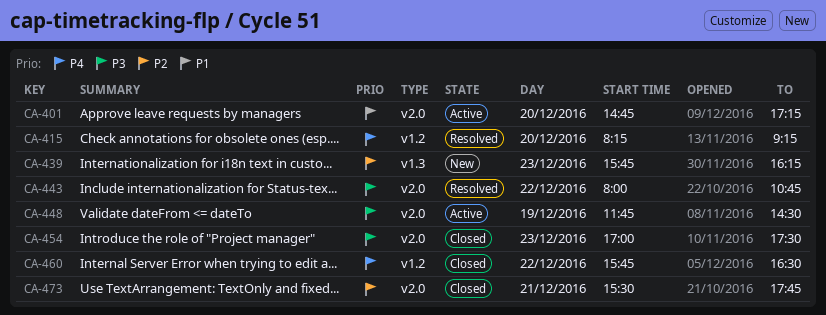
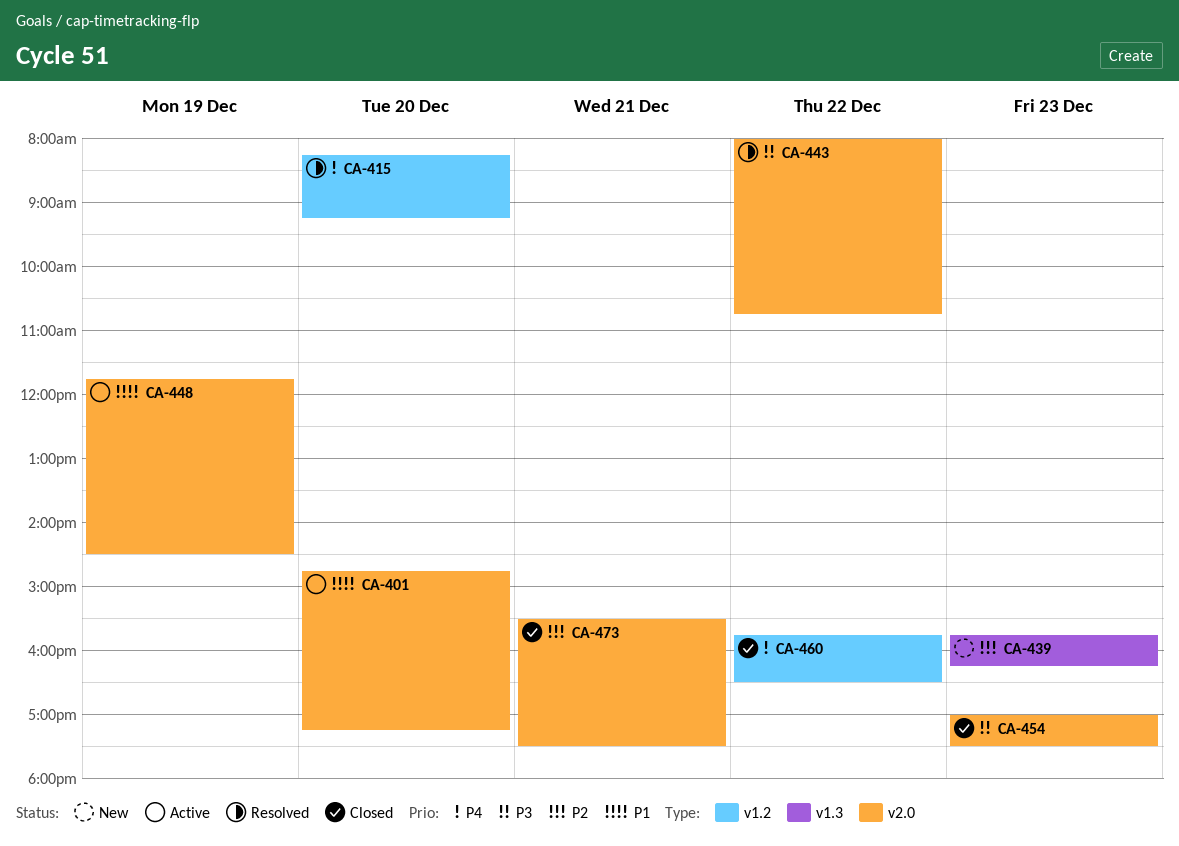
CA-448, priority: P3 -> P1
CA-473, ends: 17:45 -> 17:30

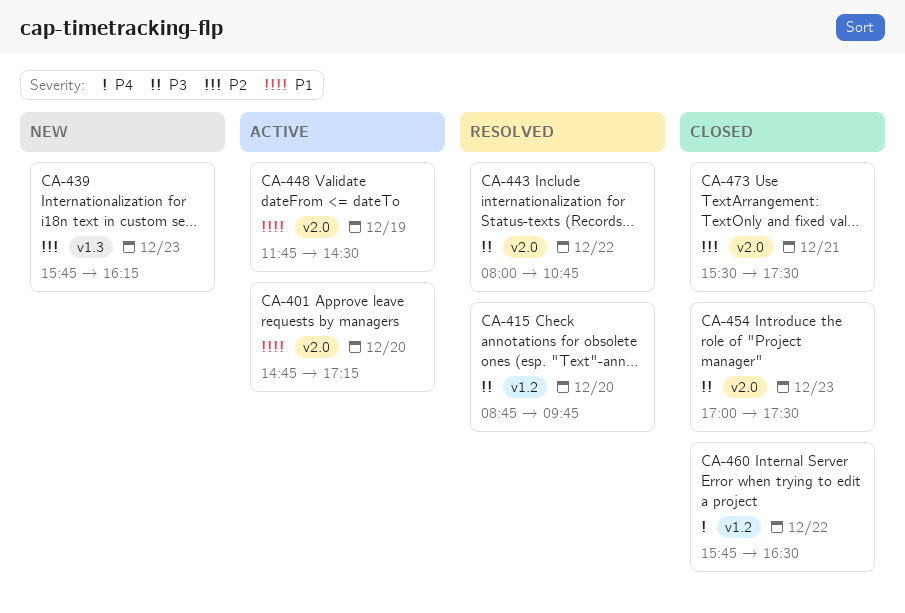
CA-415, priority: P4 -> P3
CA-415, begins: 08:15 -> 08:45
CA-415, ends: 09:15 -> 09:45

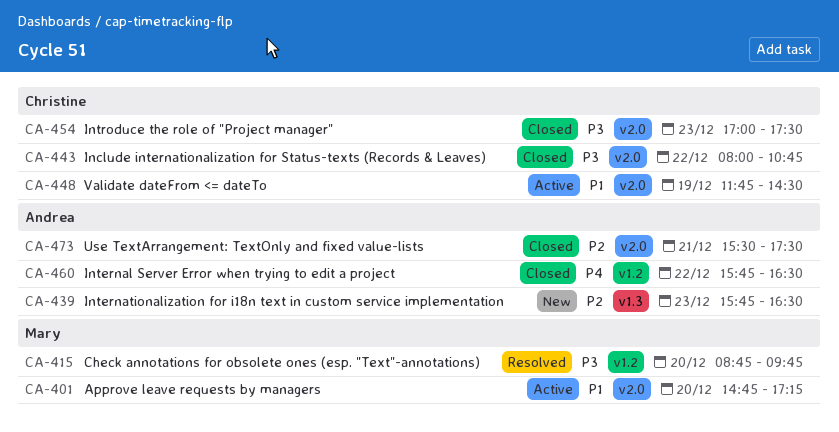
CA-439, ends: 16:15 -> 16:30
CA-443, status: Resolved -> Closed

